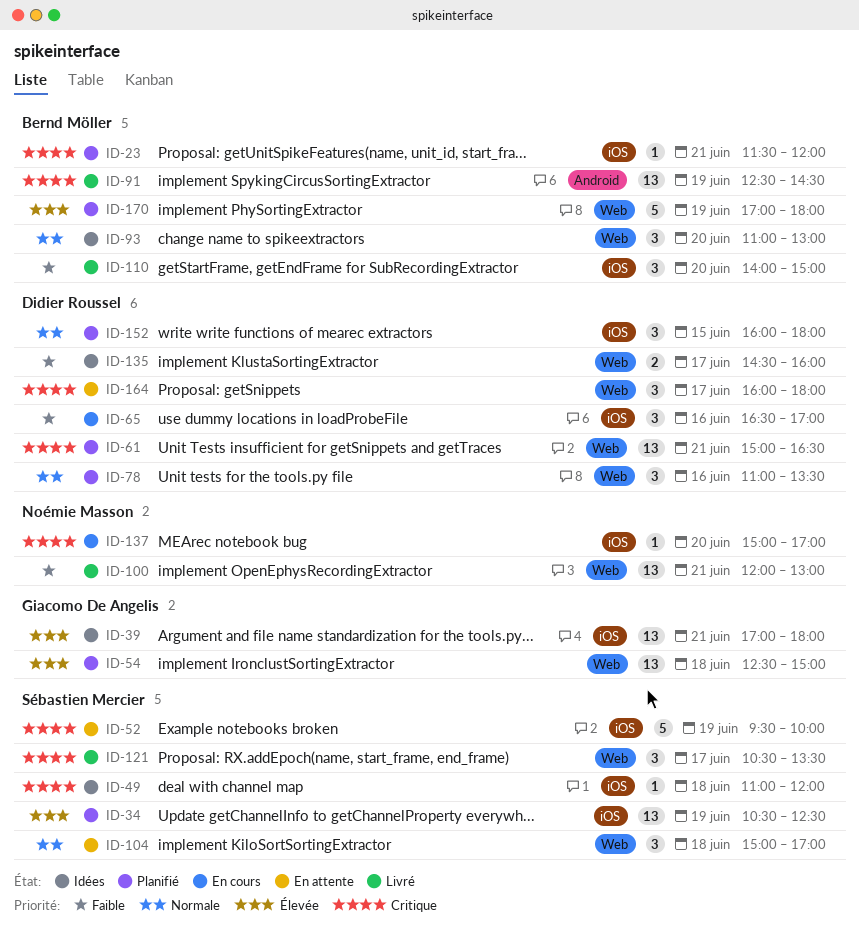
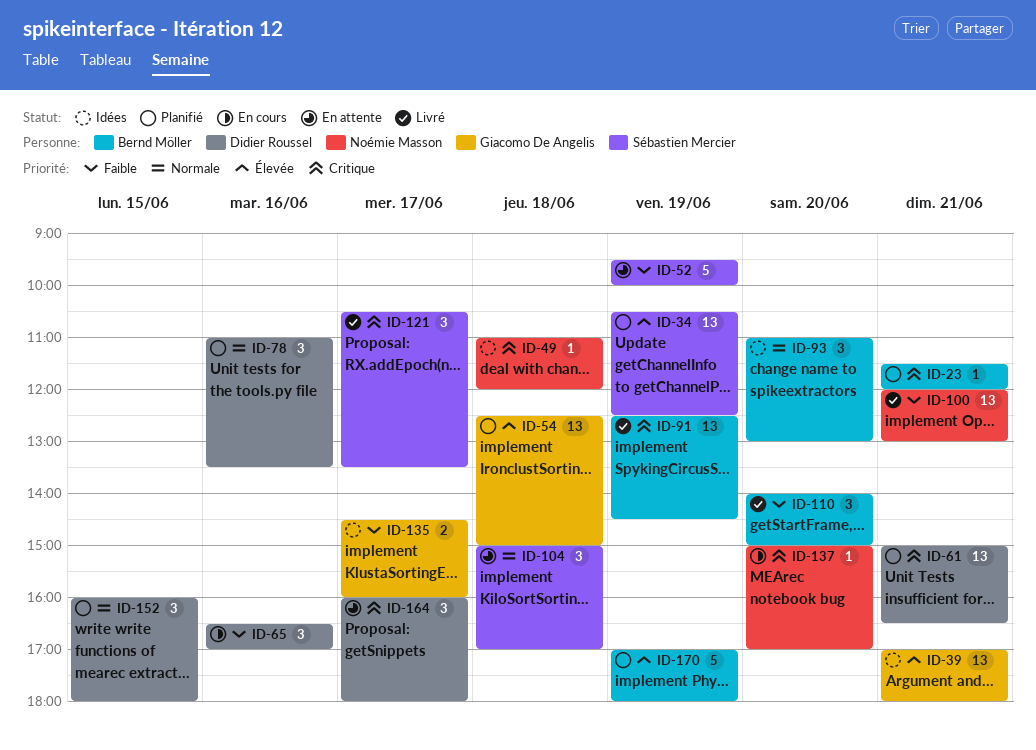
ID-49, owner: Sébastien Mercier -> Noémie Masson
ID-52, priority: Critique -> Faible
ID-135, owner: Didier Roussel -> Giacomo De Angelis

